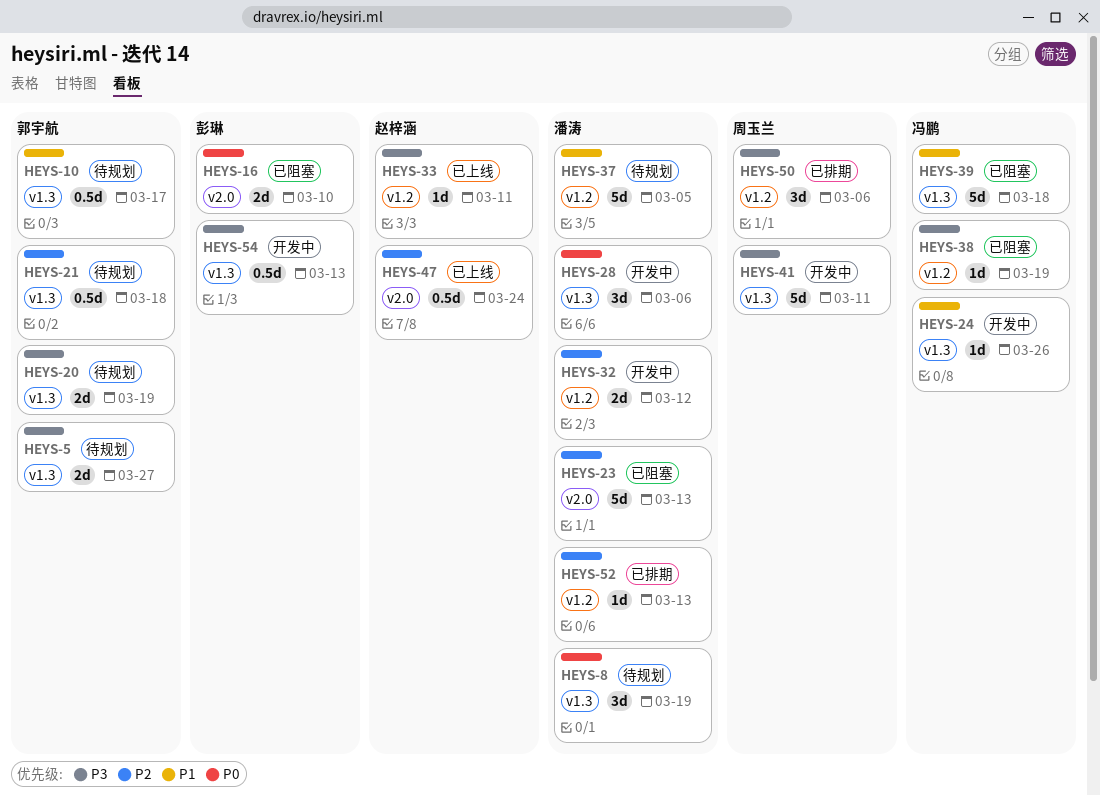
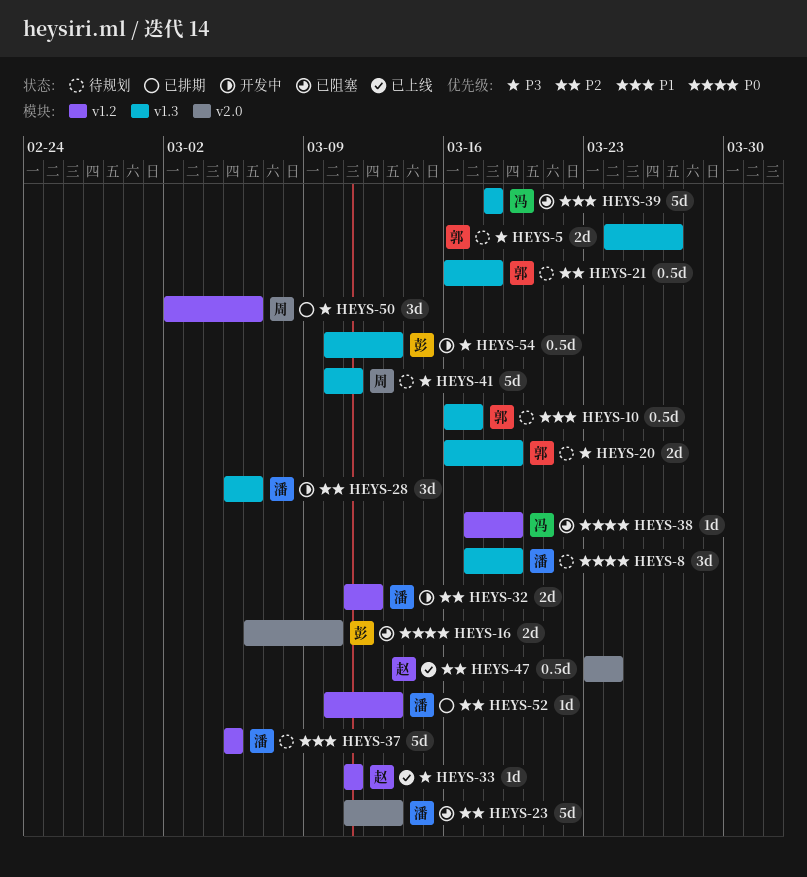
HEYS-24: present -> none
HEYS-28, priority: P0 -> P2
HEYS-38, priority: P3 -> P0
HEYS-41, status: 开发中 -> 待规划

